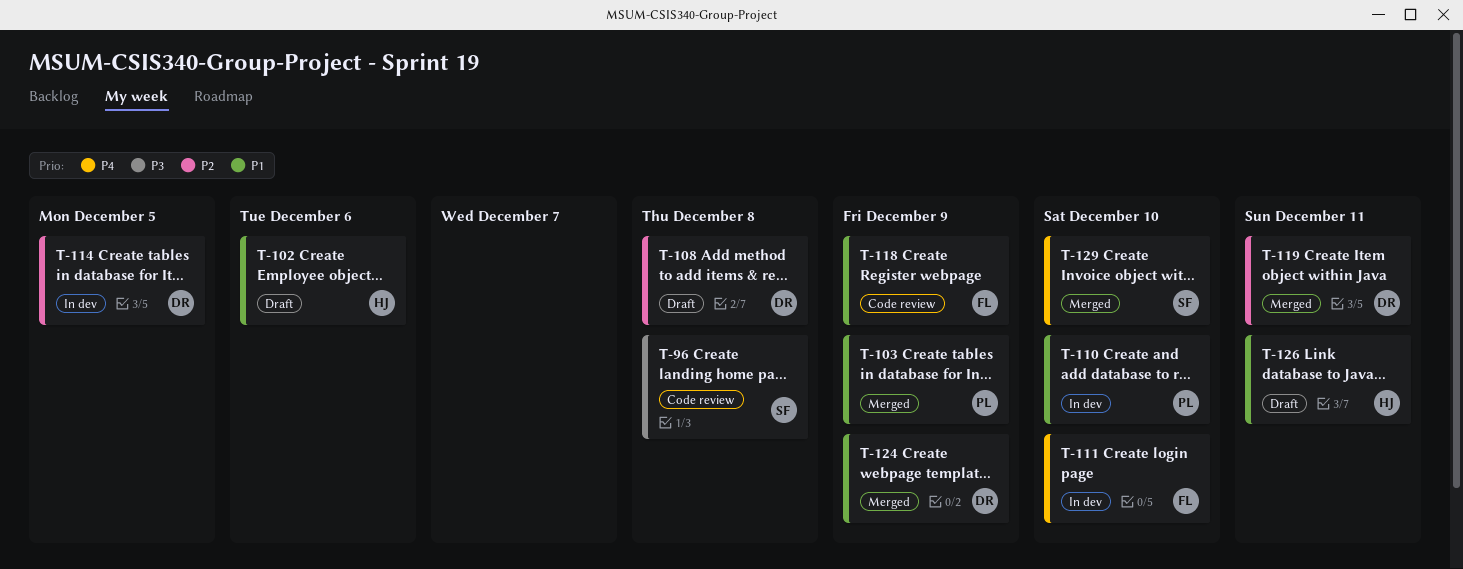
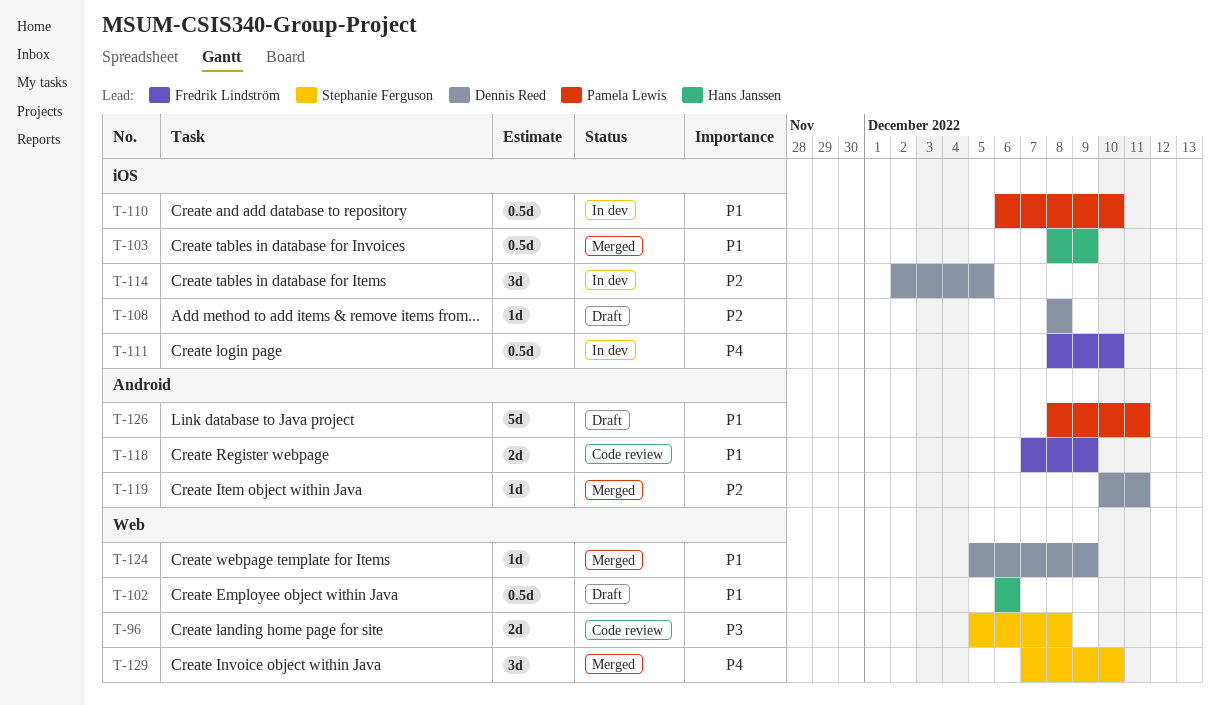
T-103, owner: Pamela Lewis -> Hans Janssen
T-126, owner: Hans Janssen -> Pamela Lewis

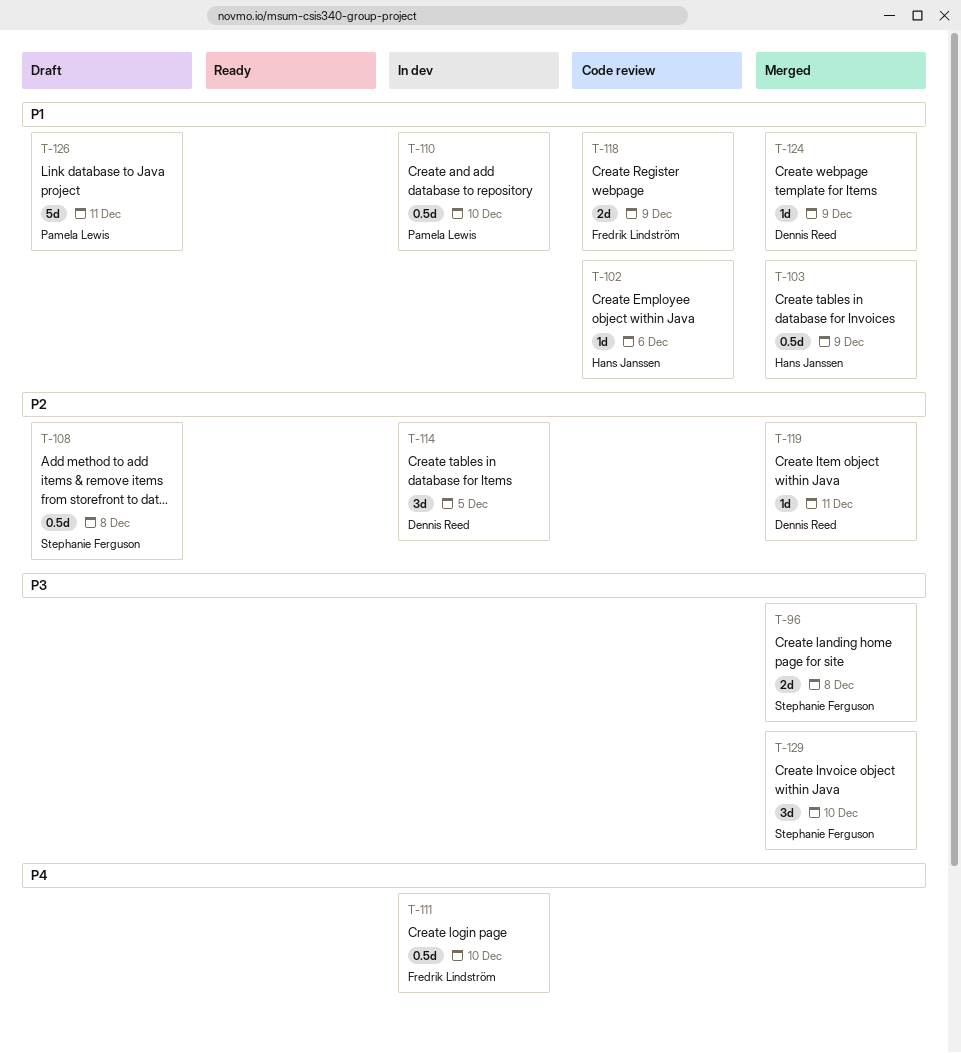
T-96, status: Code review -> Merged
T-102, status: Draft -> Code review
T-102, estimate: 0.5d -> 1d
T-108, owner: Dennis Reed -> Stephanie Ferguson
T-108, estimate: 1d -> 0.5d
T-129, priority: P4 -> P3

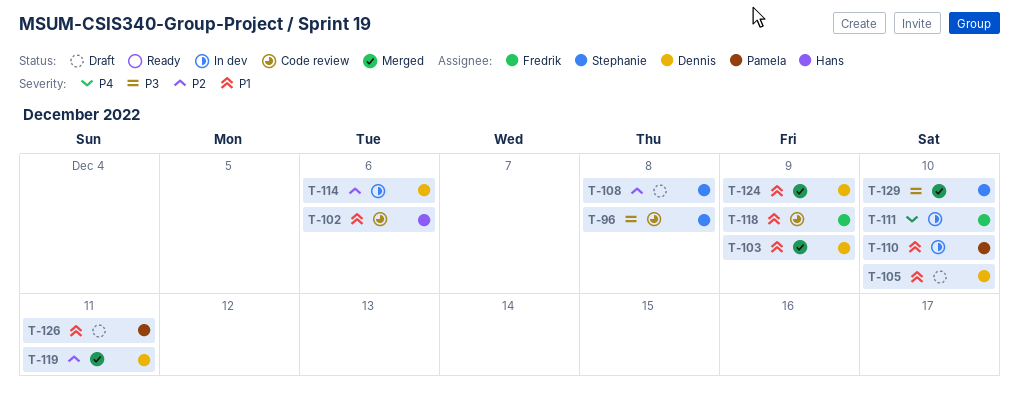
T-96, status: Merged -> Code review
T-103, owner: Hans Janssen -> Dennis Reed
T-105: none -> present
T-114, due: Dec 5 -> Dec 6

